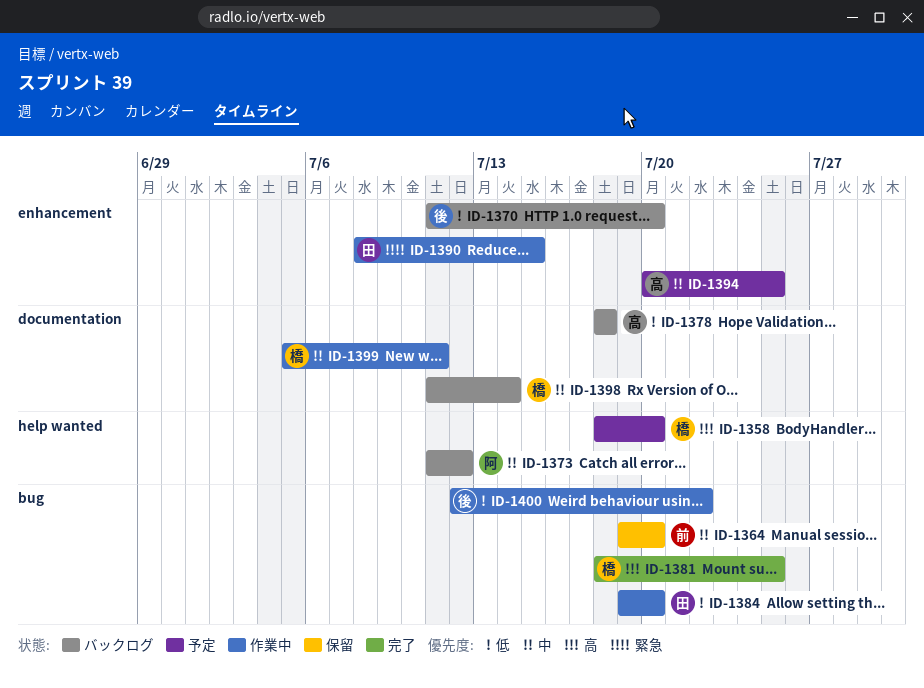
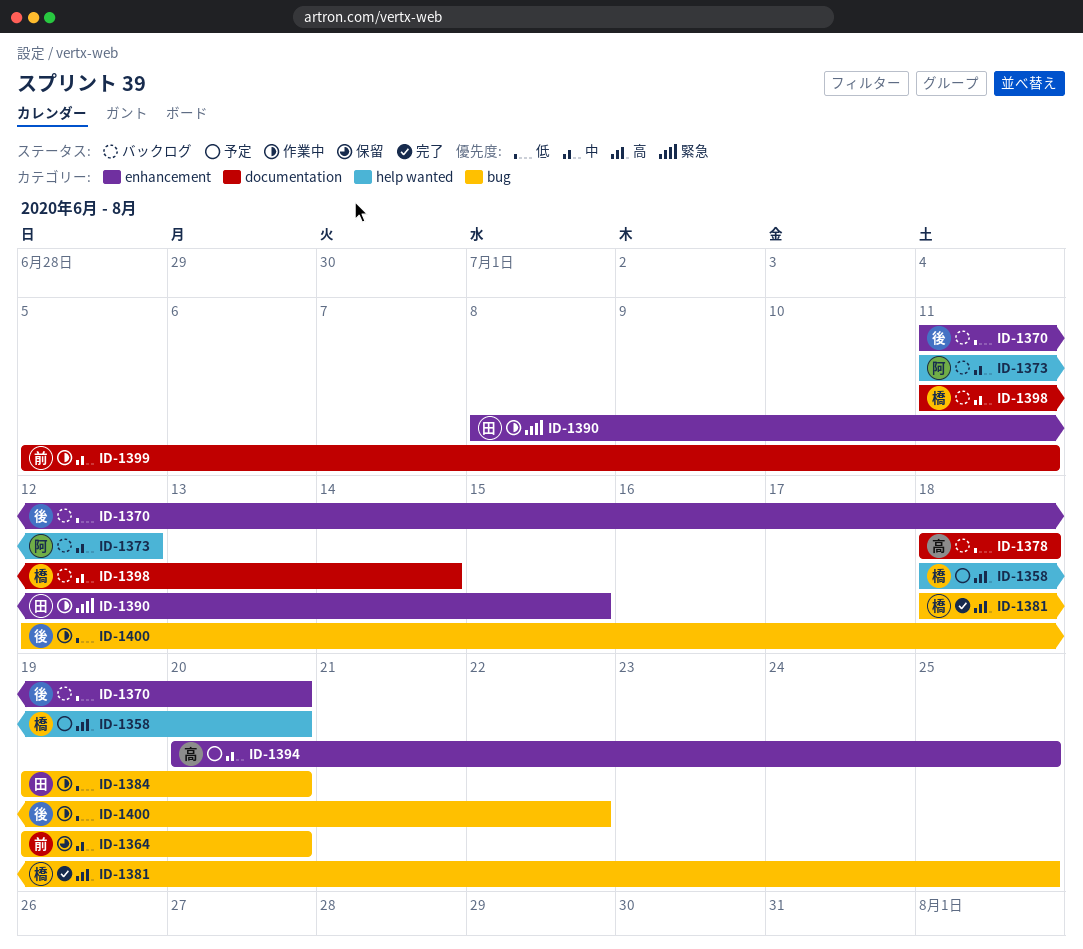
ID-1399, owner: 橋 -> 前

